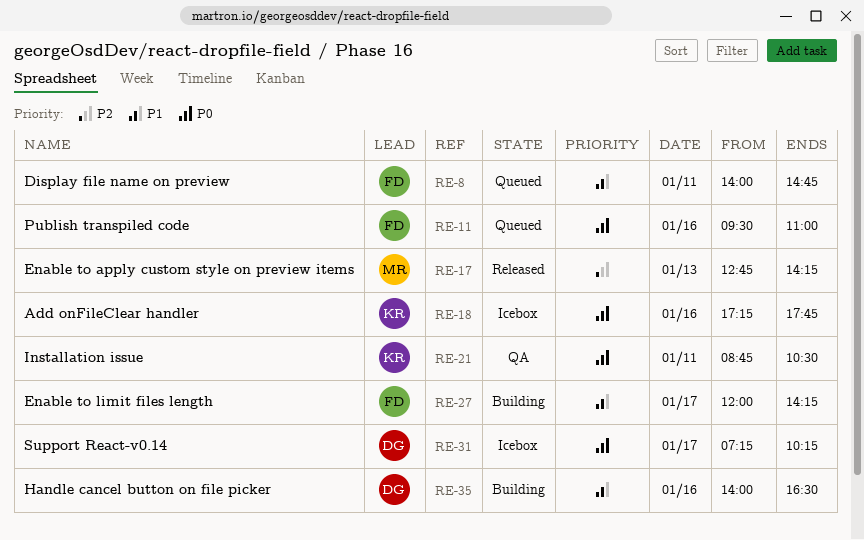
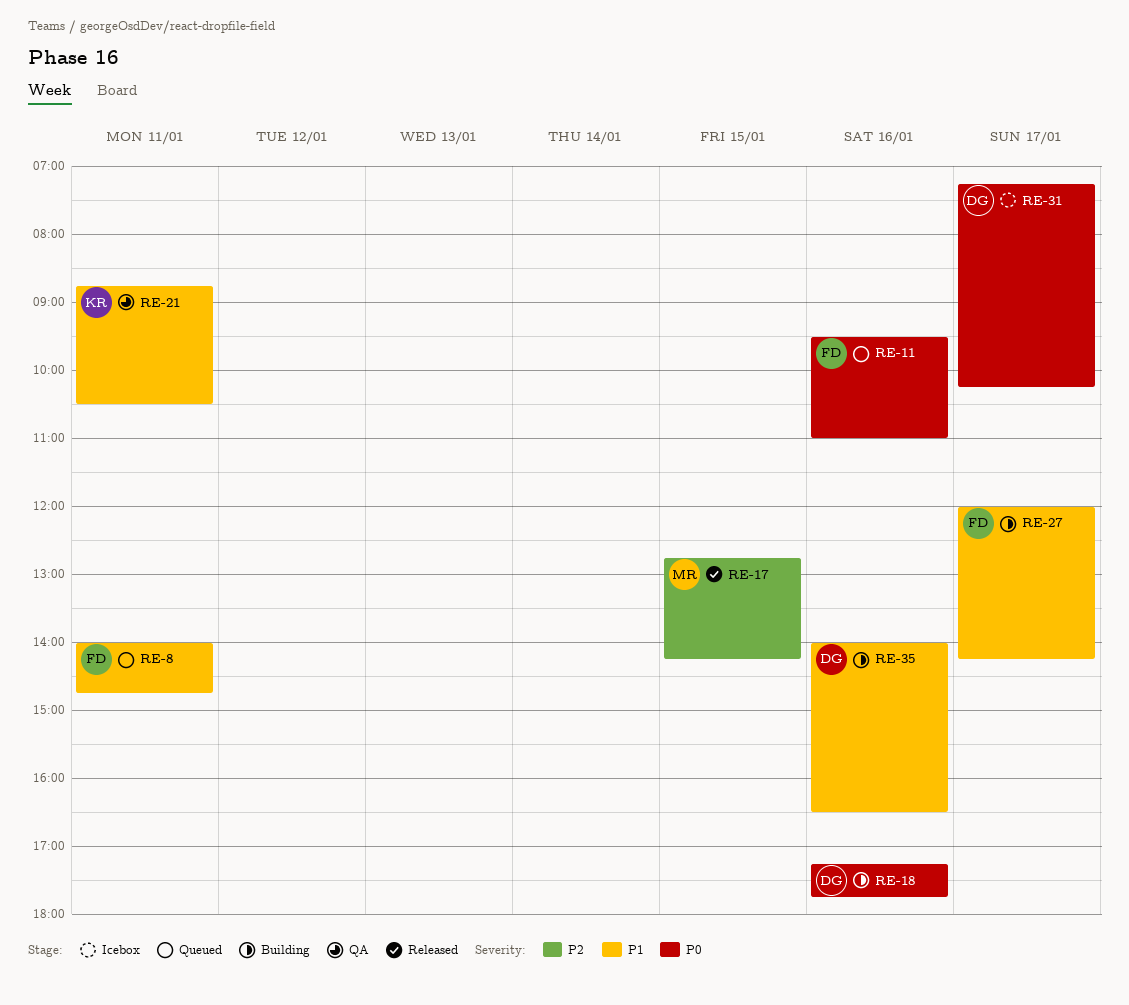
RE-17, day: Jan 13 -> Jan 15
RE-18, status: Icebox -> Building
RE-18, owner: KR -> DG
RE-21, priority: P0 -> P1

